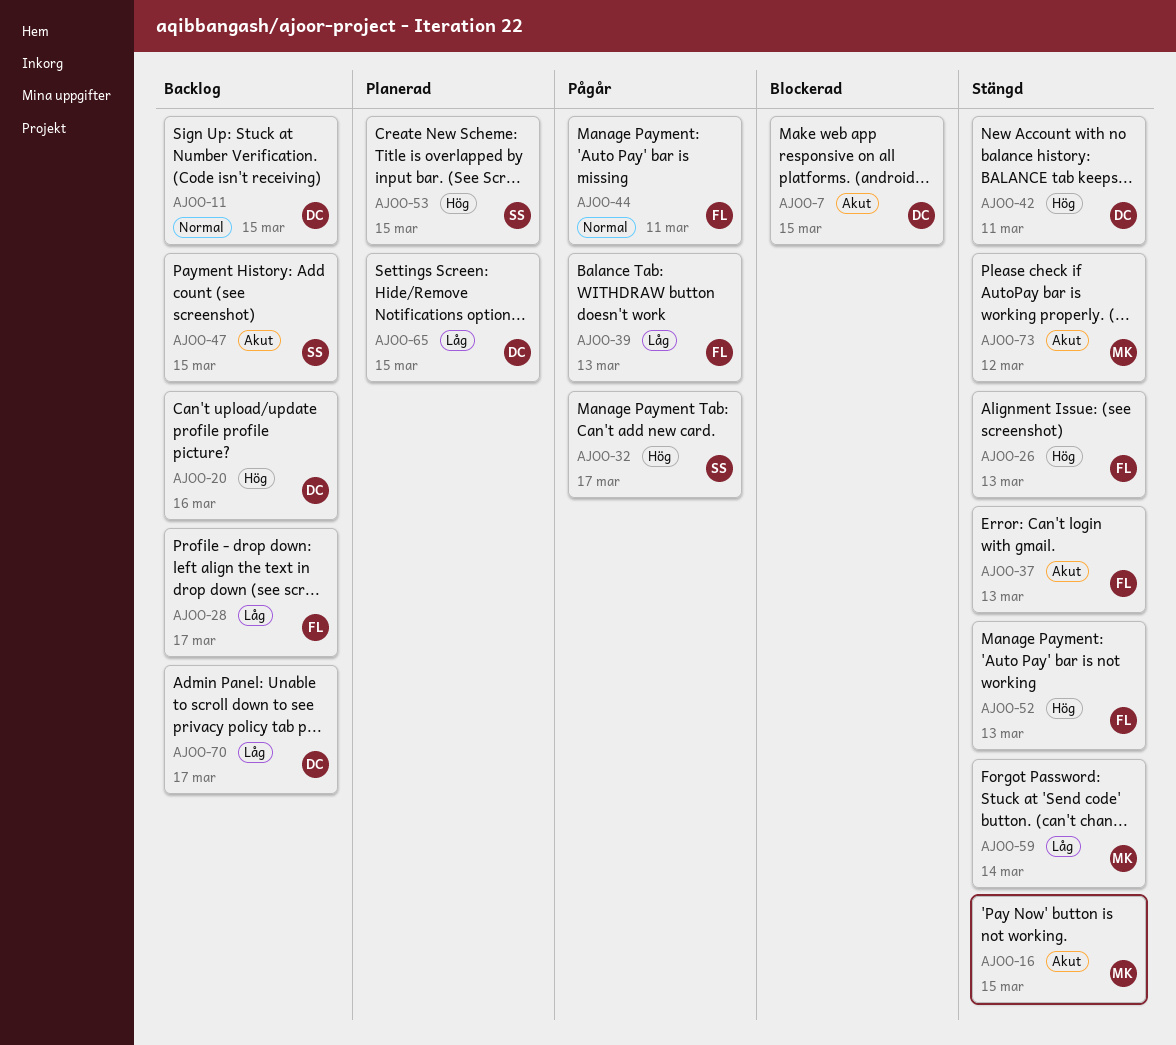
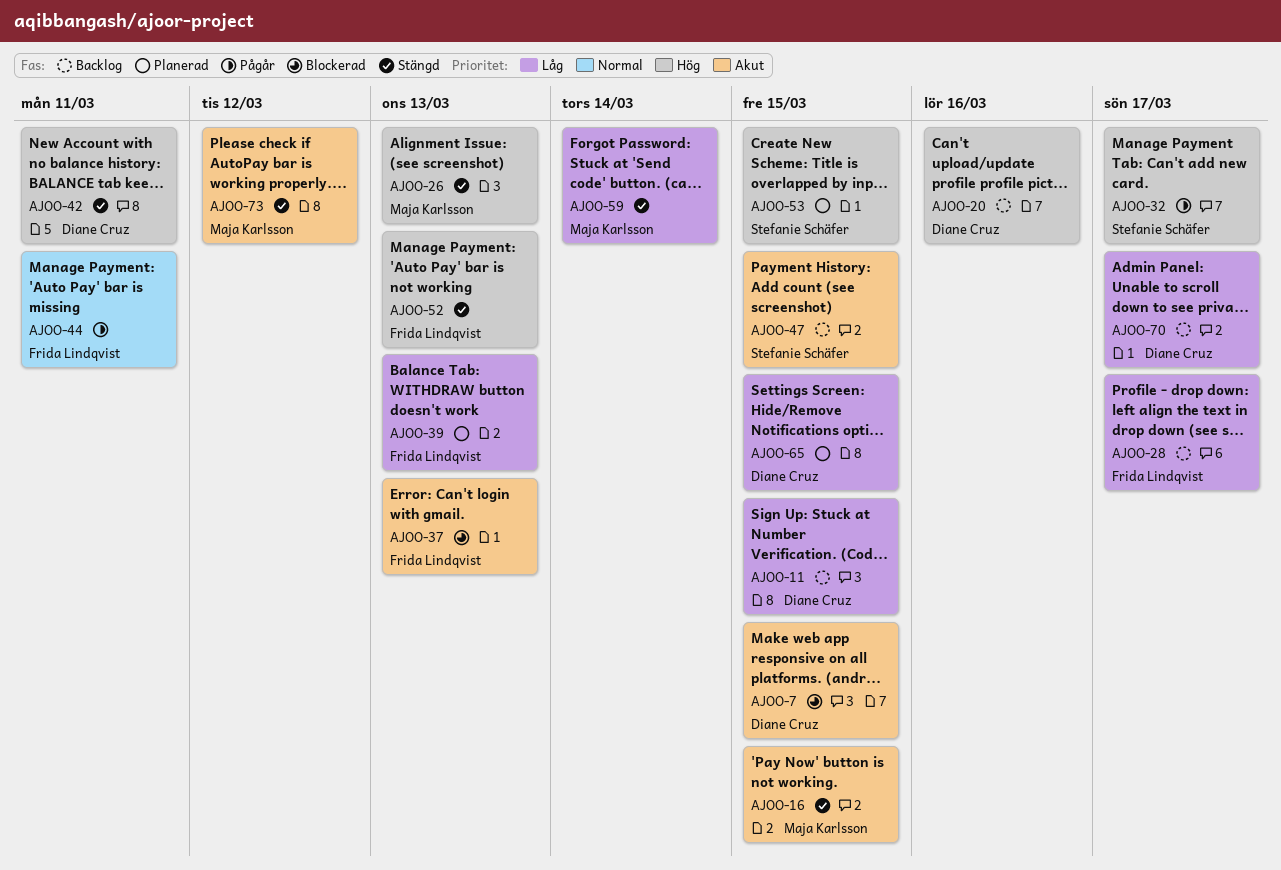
AJOO-11, priority: Normal -> Låg
AJOO-26, owner: Frida Lindqvist -> Maja Karlsson
AJOO-37, status: Stängd -> Blockerad
AJOO-39, status: Pågår -> Planerad

